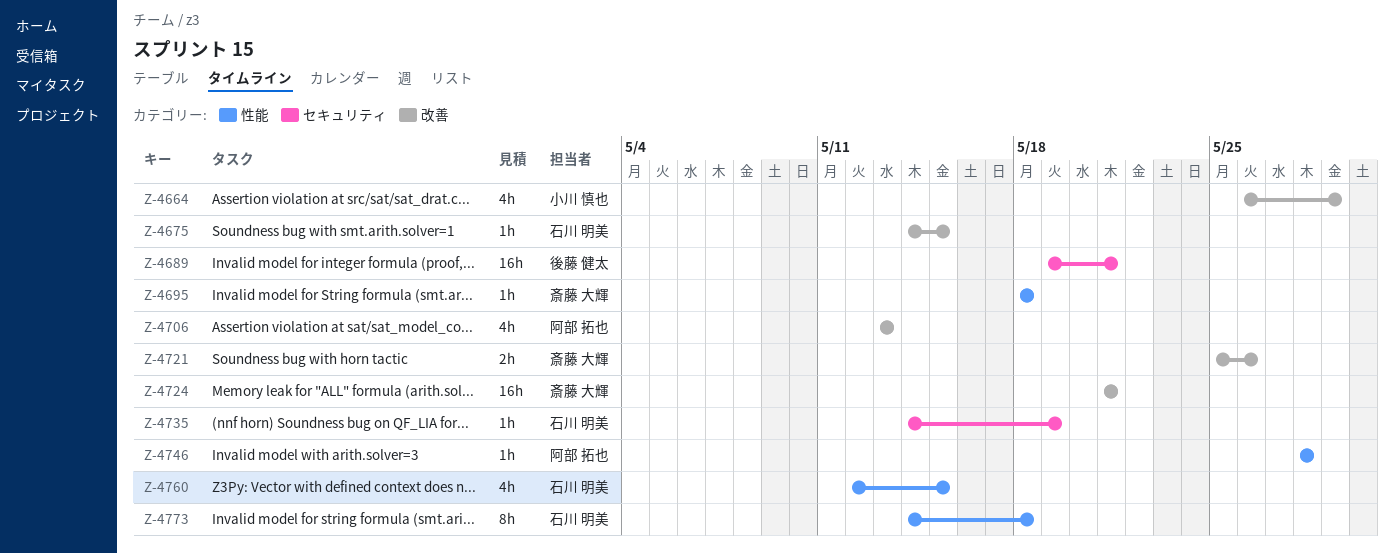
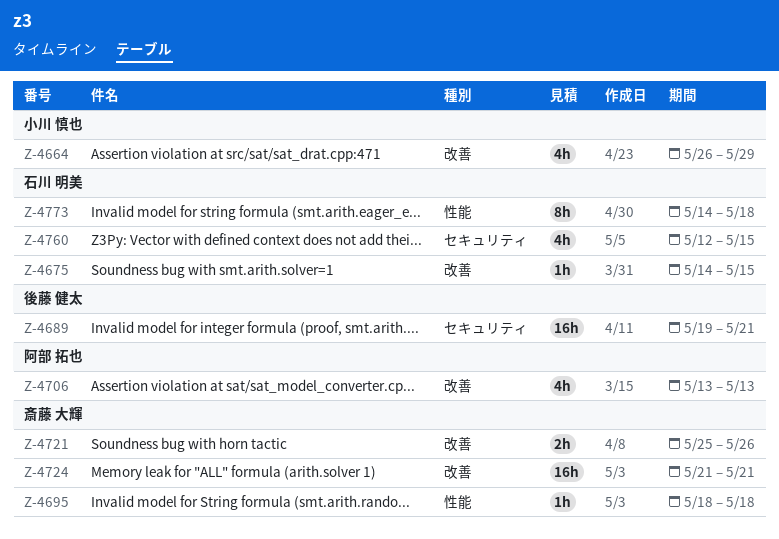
Z-4735: present -> none
Z-4746: present -> none
Z-4760, label: 性能 -> セキュリティ

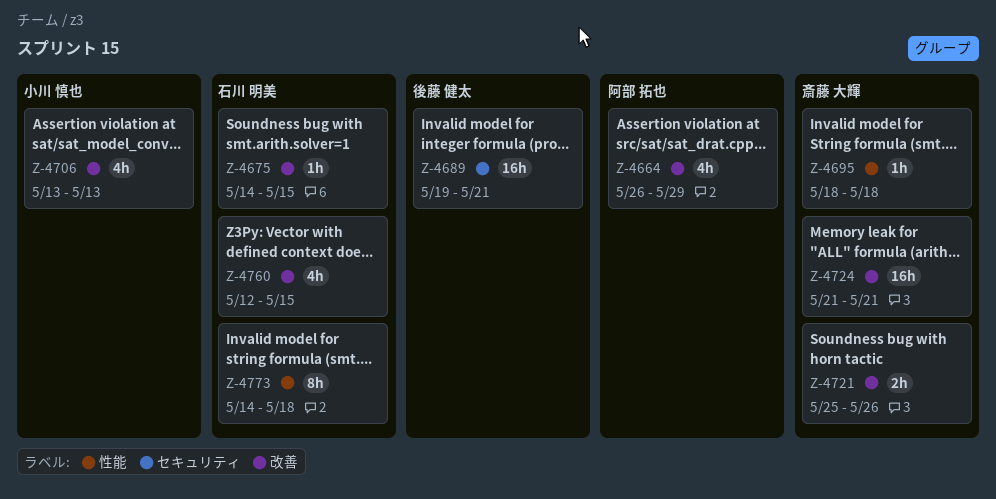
Z-4664, owner: 小川 慎也 -> 阿部 拓也
Z-4706, owner: 阿部 拓也 -> 小川 慎也
Z-4760, label: セキュリティ -> 改善

